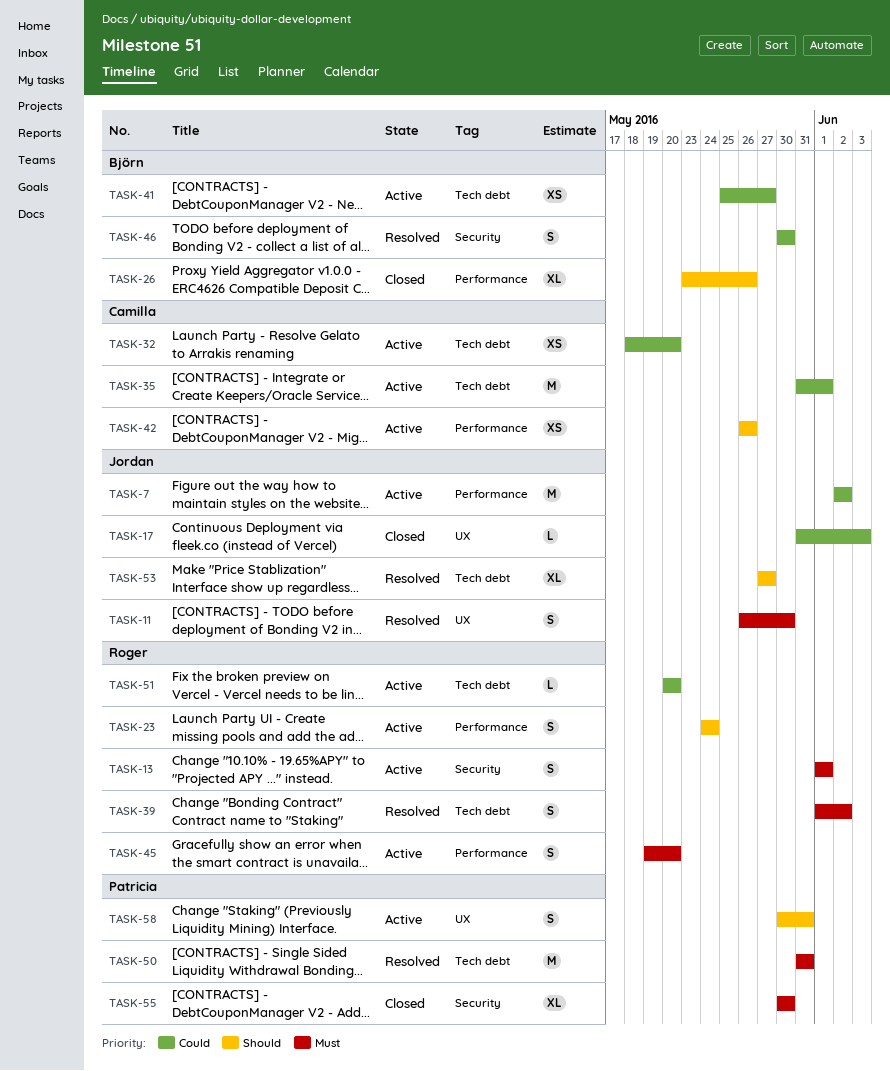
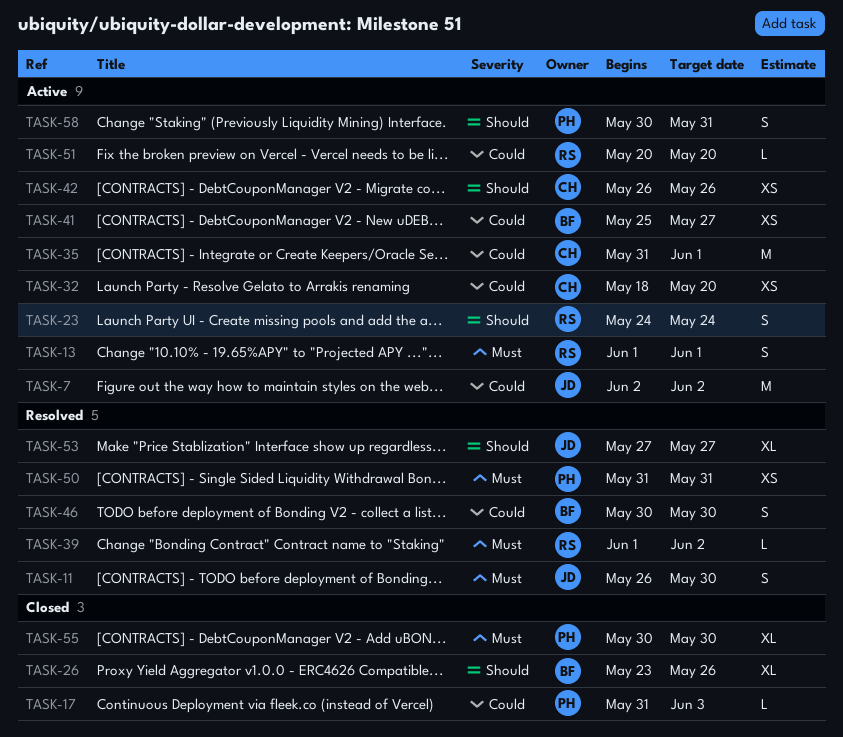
TASK-17, owner: Jordan -> Patricia
TASK-39, estimate: S -> L
TASK-45: present -> none
TASK-50, estimate: M -> XS

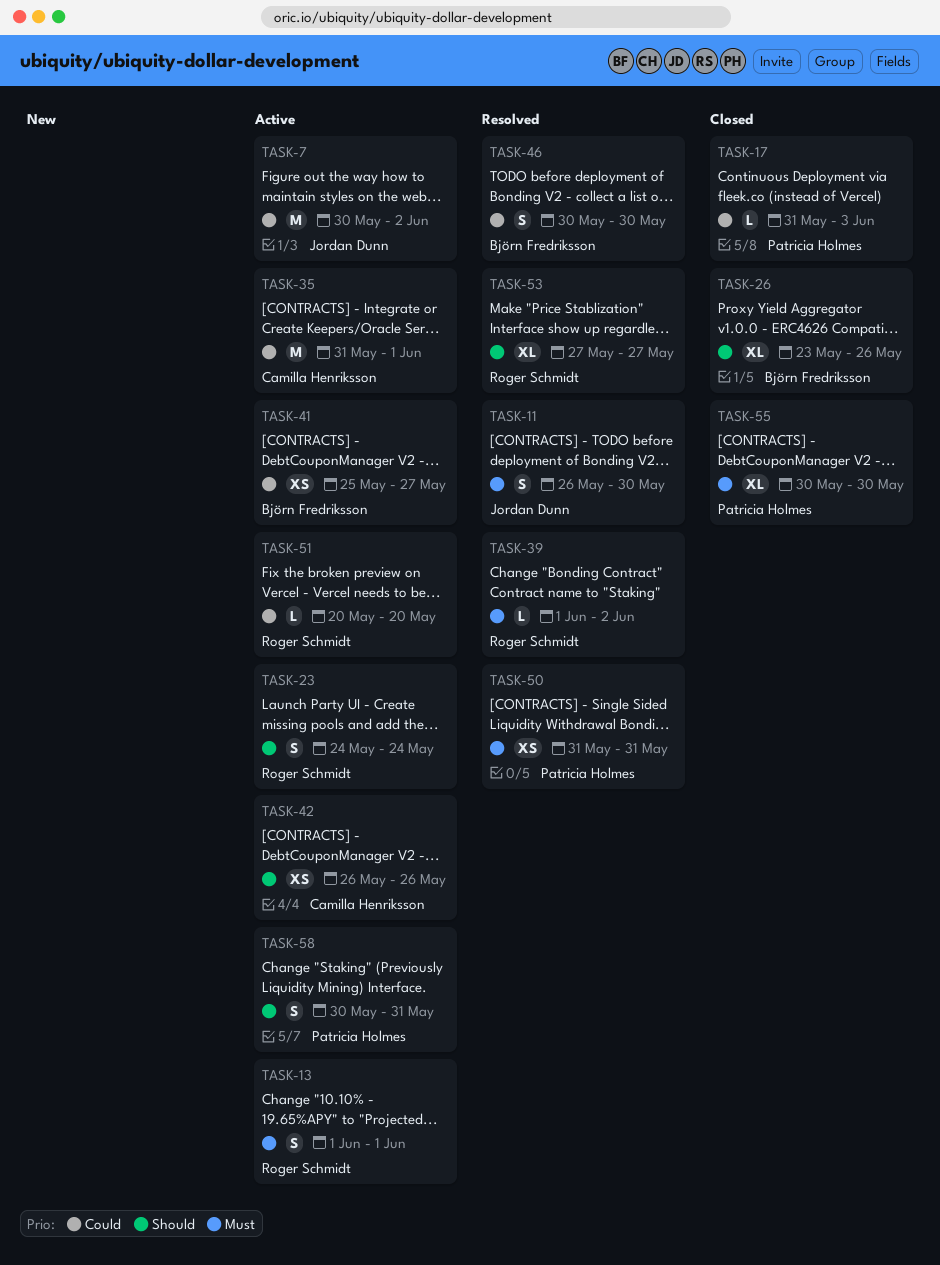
TASK-7, start: Jun 2 -> May 30
TASK-32: present -> none
TASK-53, owner: Jordan Dunn -> Roger Schmidt

